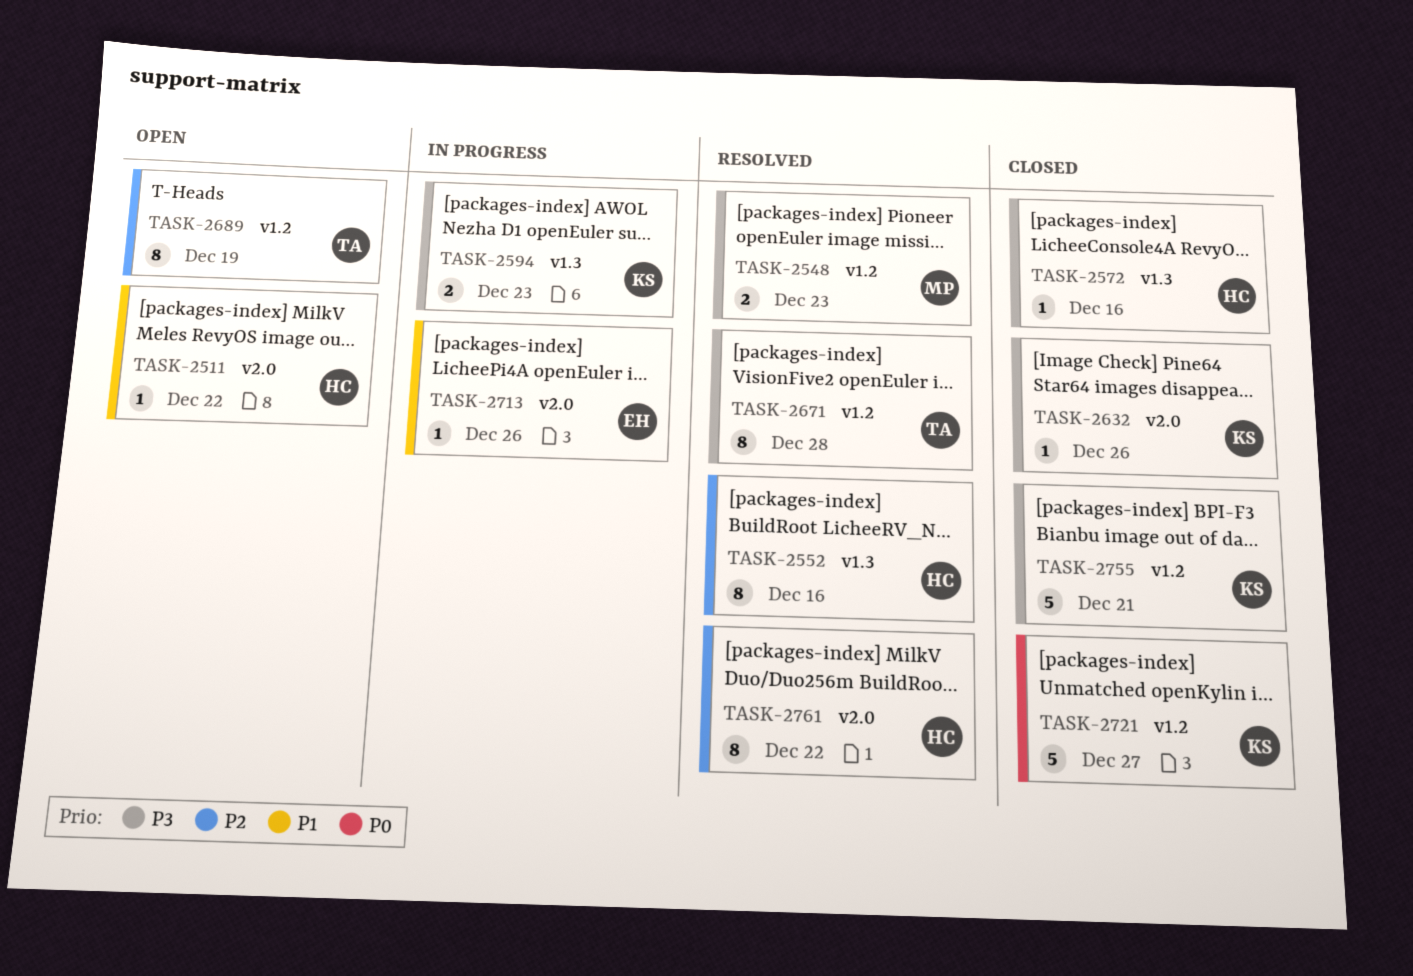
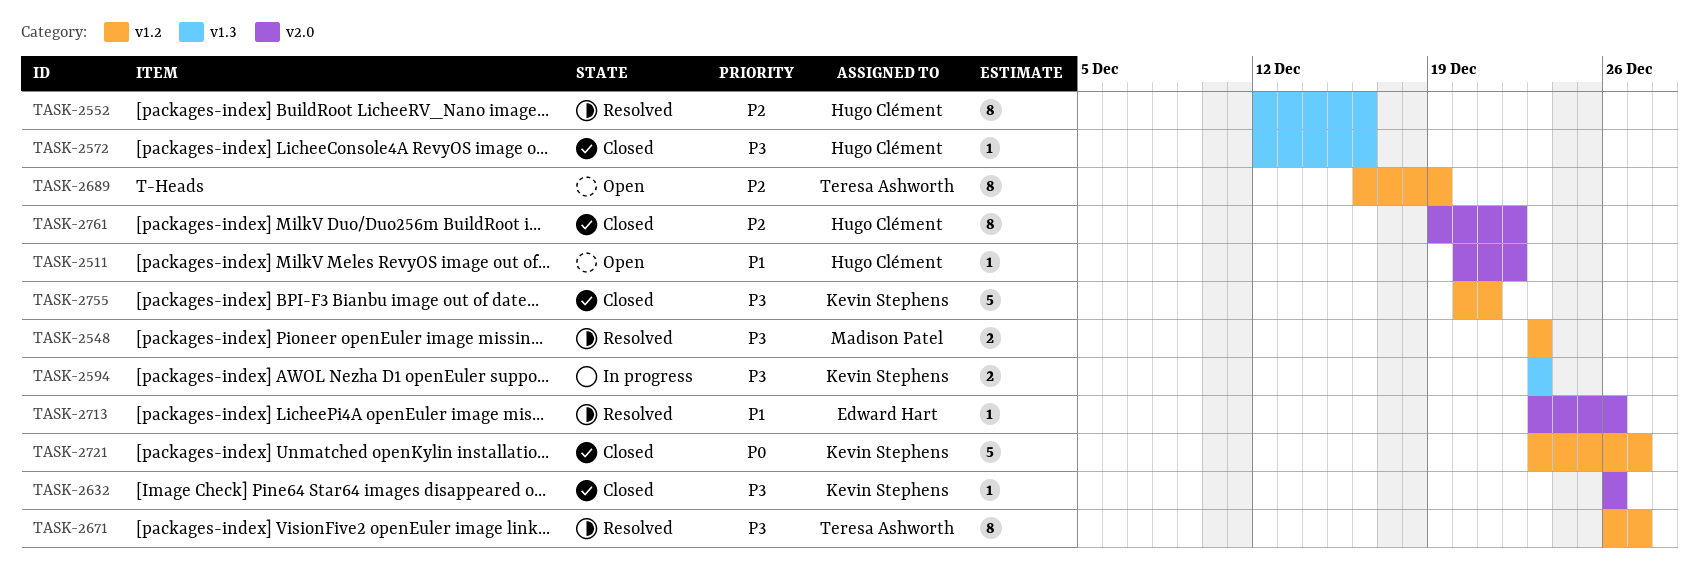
TASK-2671, due: Dec 28 -> Dec 27
TASK-2713, status: In progress -> Resolved
TASK-2761, status: Resolved -> Closed

